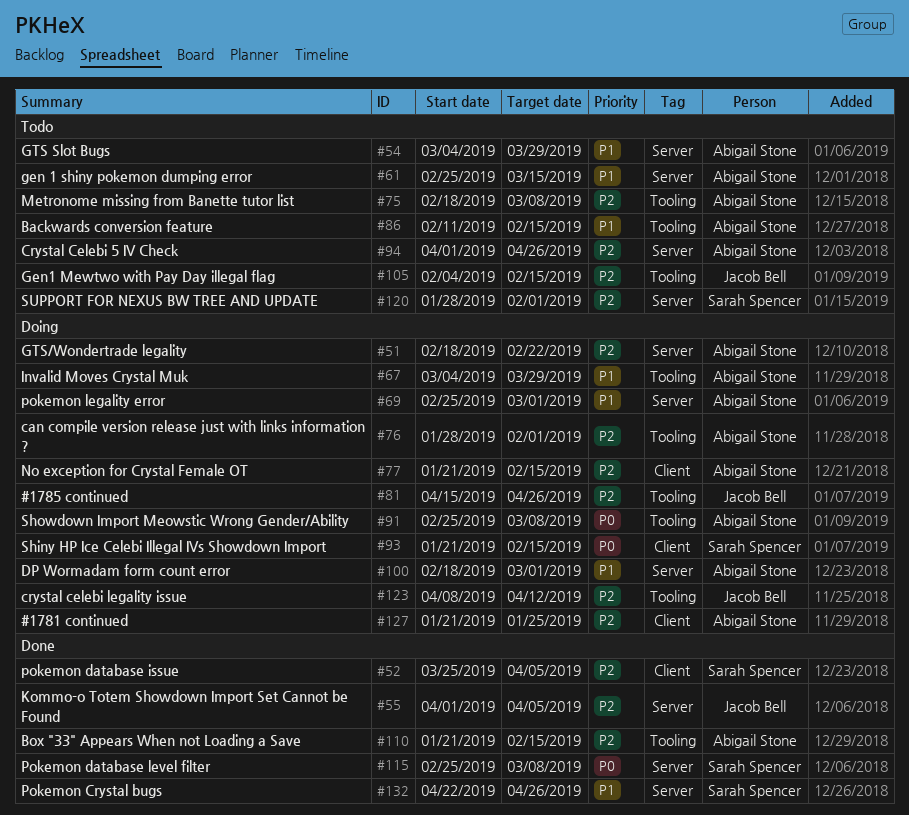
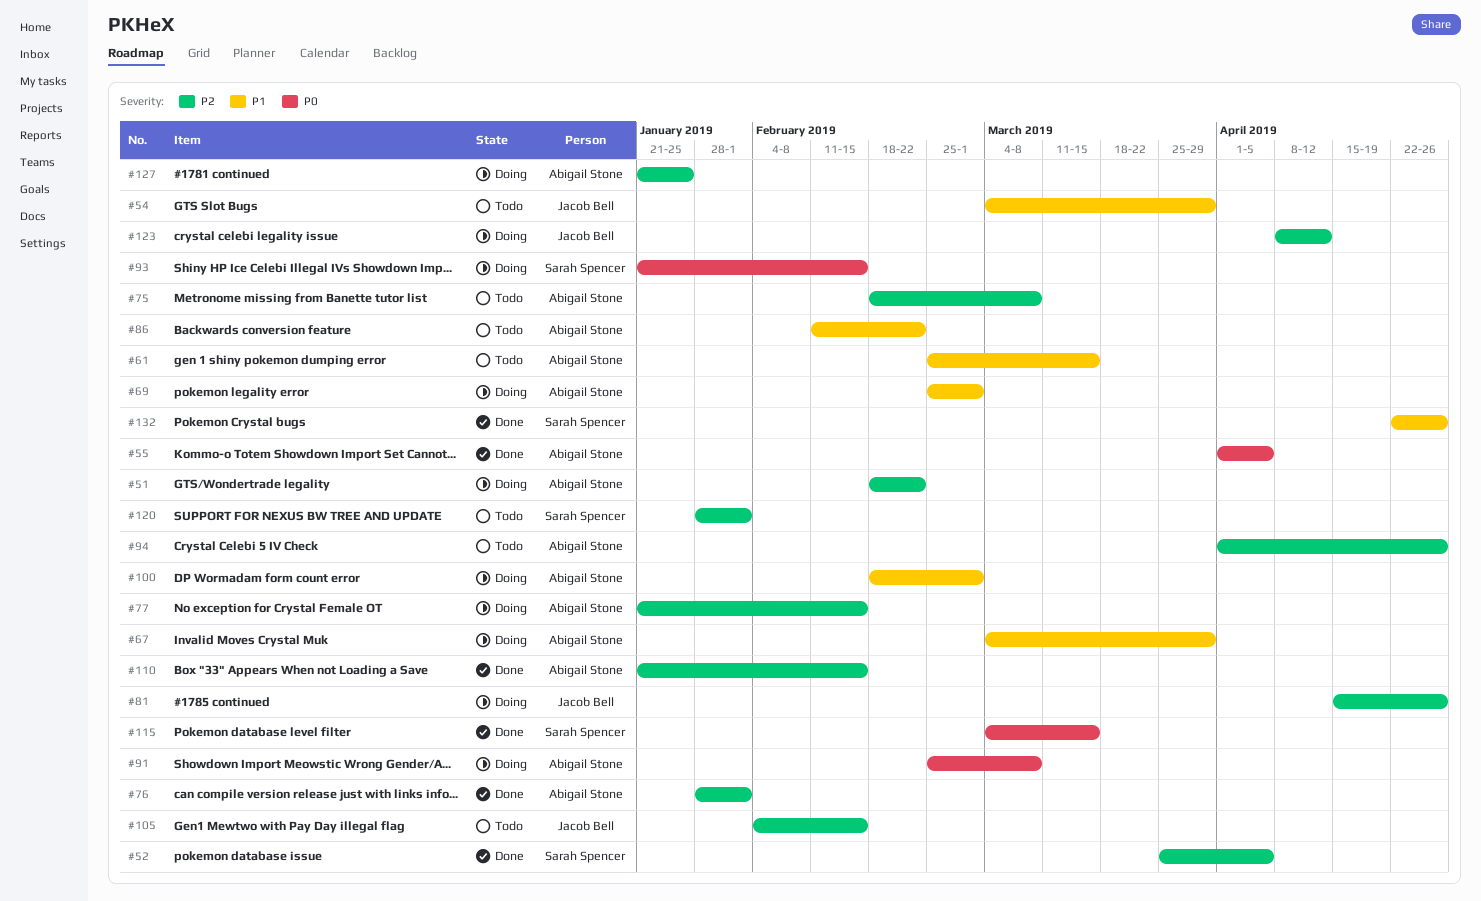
#54, owner: Abigail Stone -> Jacob Bell
#55, owner: Jacob Bell -> Abigail Stone
#55, priority: P2 -> P0
#76, status: Doing -> Done
#86, due: Feb 15 -> Feb 22
#115, start: Feb 25 -> Mar 4
#115, due: Mar 8 -> Mar 15

